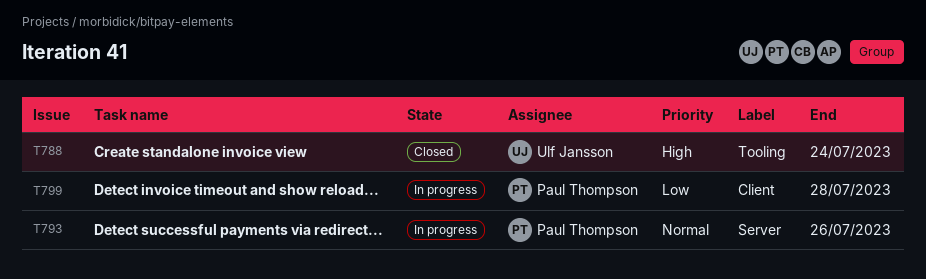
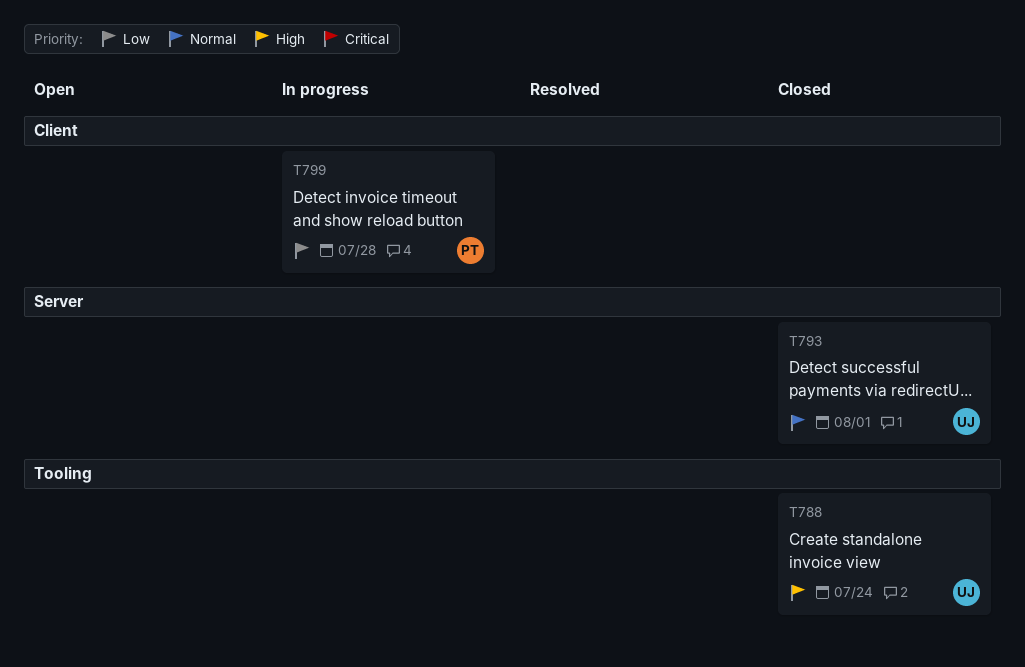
T793, status: In progress -> Closed
T793, owner: Paul Thompson -> Ulf Jansson
T793, due: Jul 26 -> Aug 1

